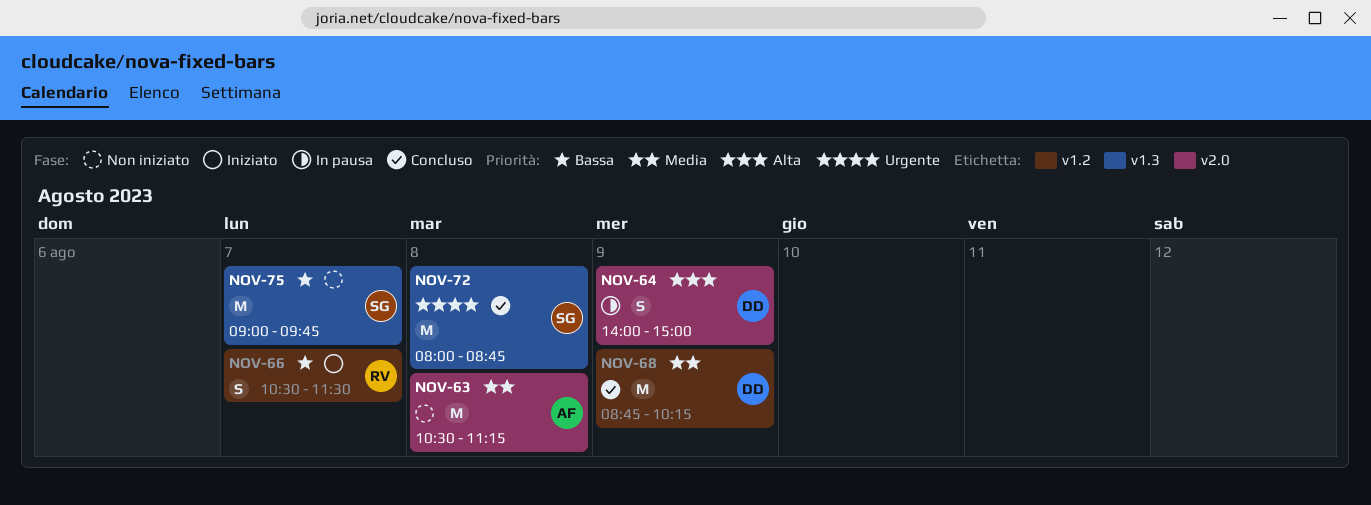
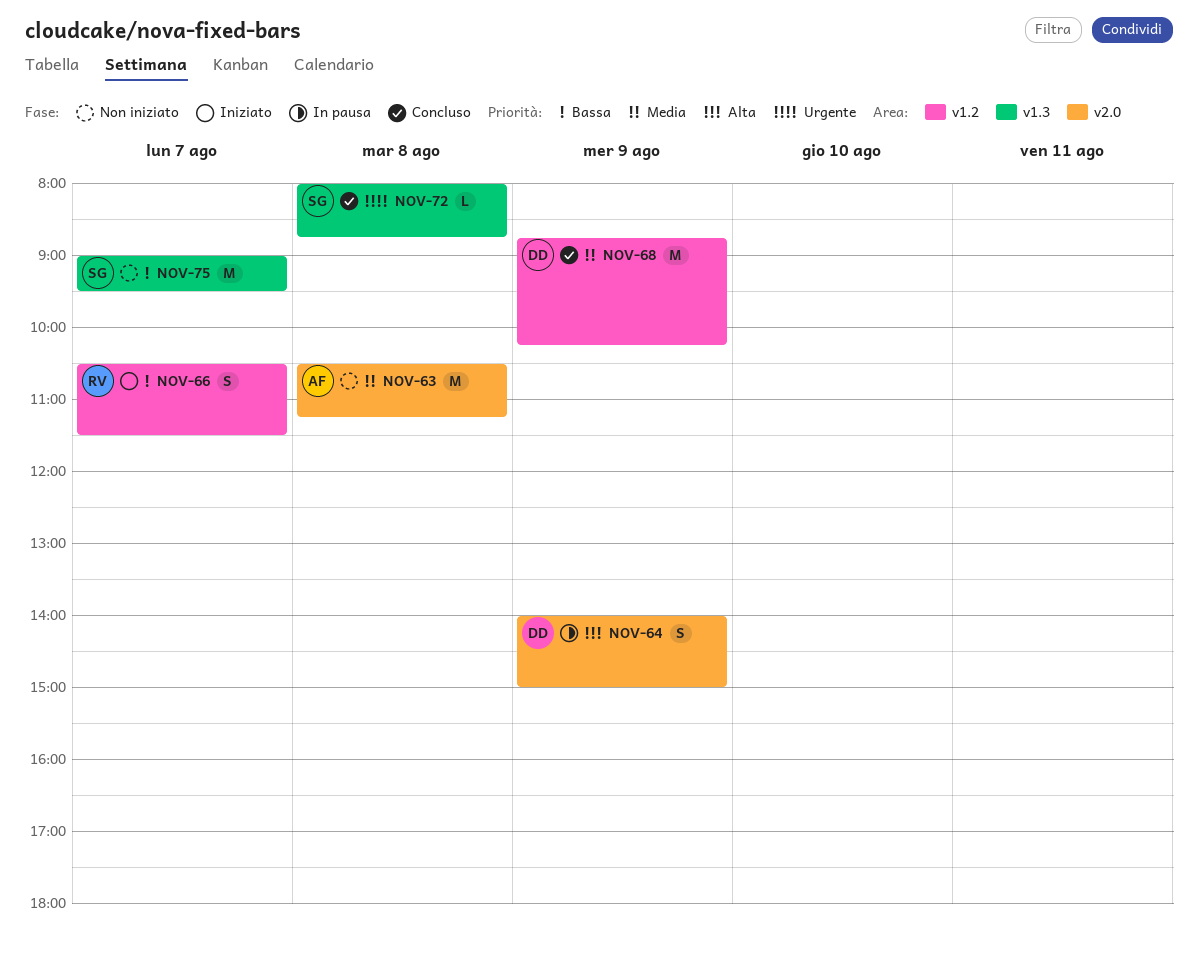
NOV-72, estimate: M -> L
NOV-75, ends: 09:45 -> 09:30

